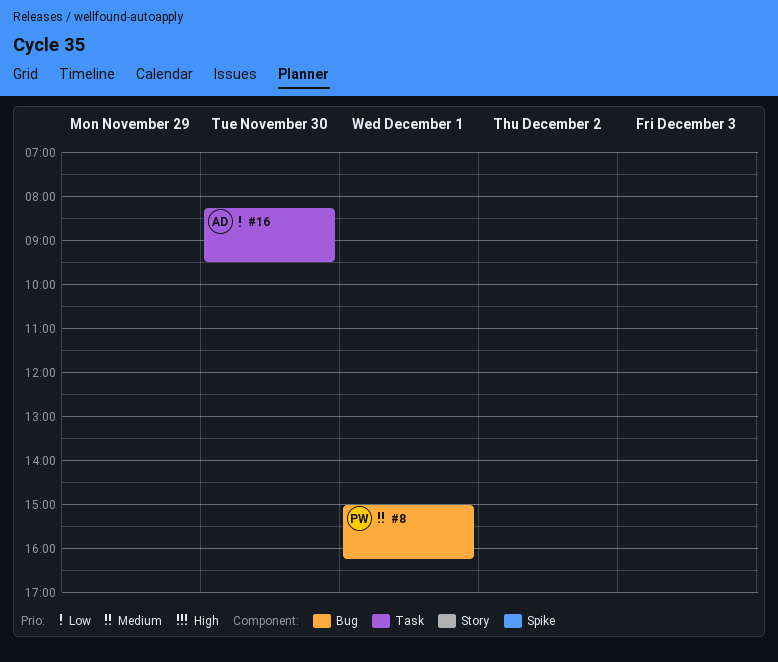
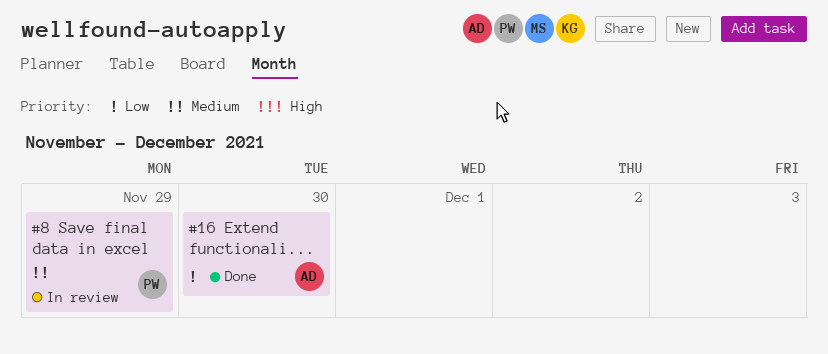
#8, day: Dec 1 -> Nov 29

